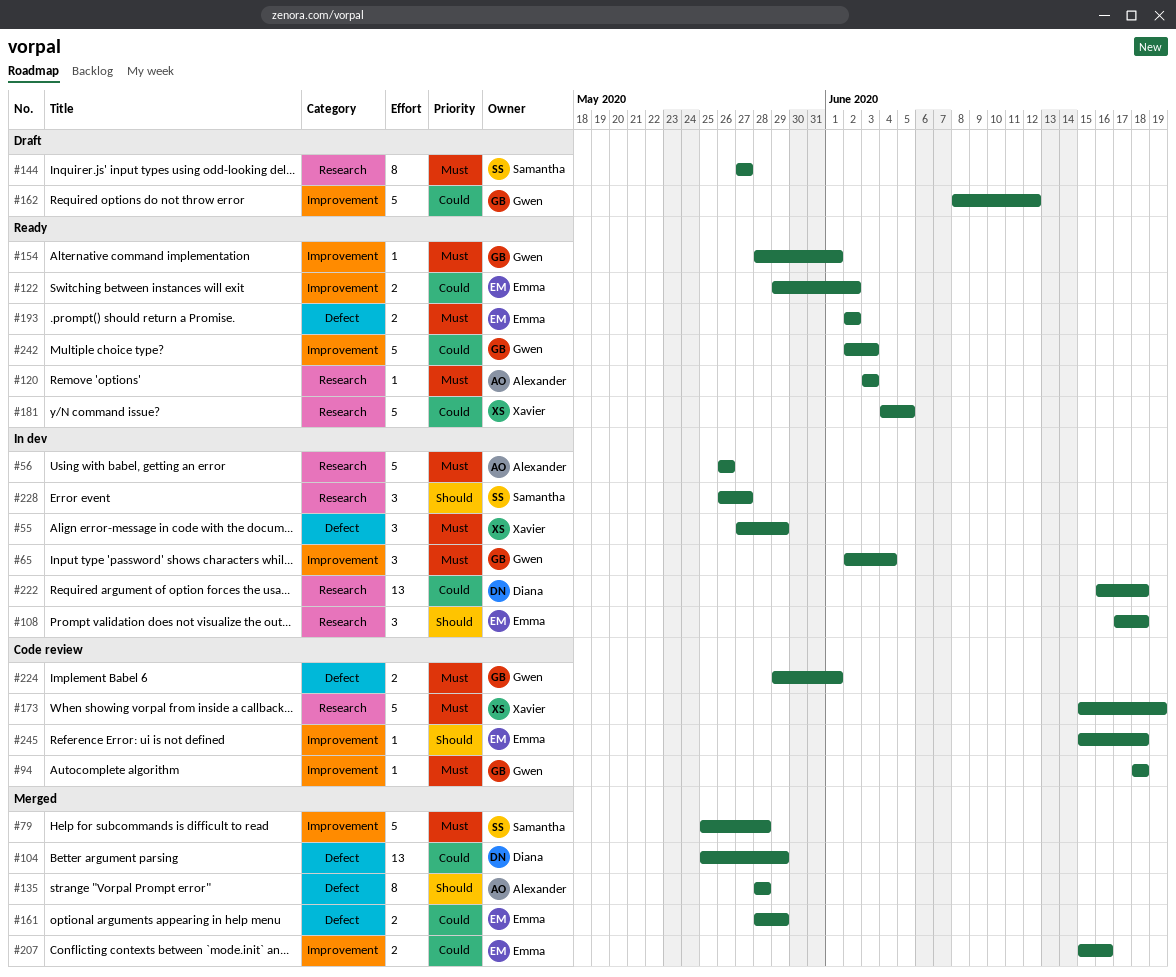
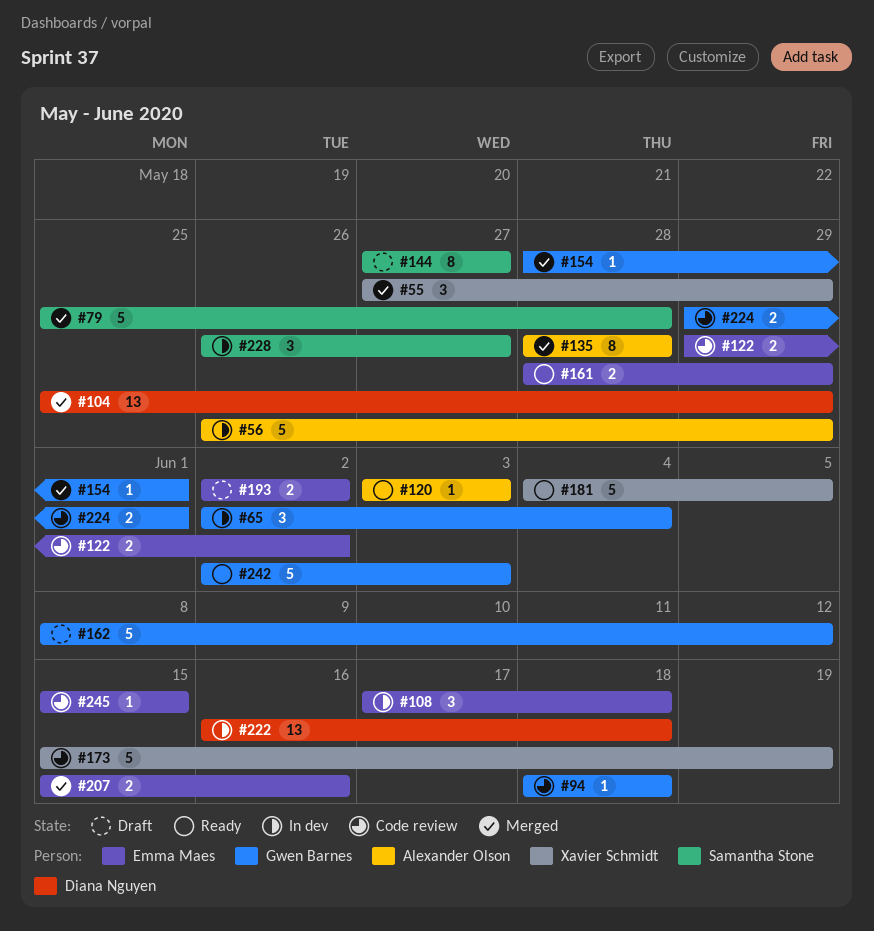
#55, status: In dev -> Merged
#56, due: May 26 -> May 29
#122, status: Ready -> Code review
#154, status: Ready -> Merged
#161, status: Merged -> Ready
#193, status: Ready -> Draft
#245, due: Jun 18 -> Jun 15

